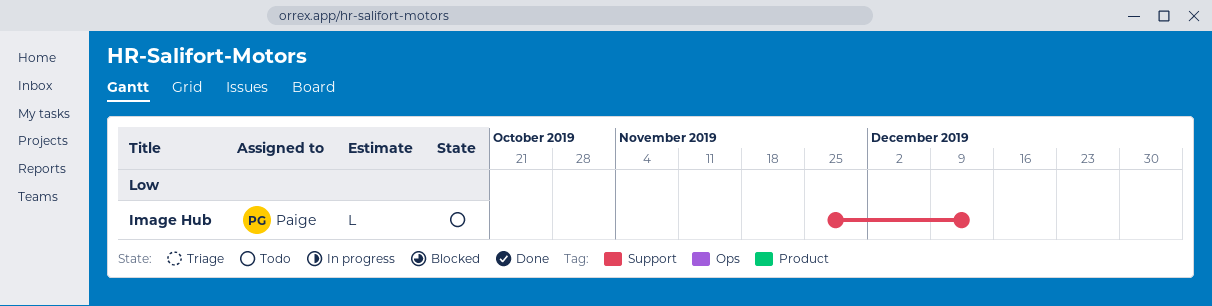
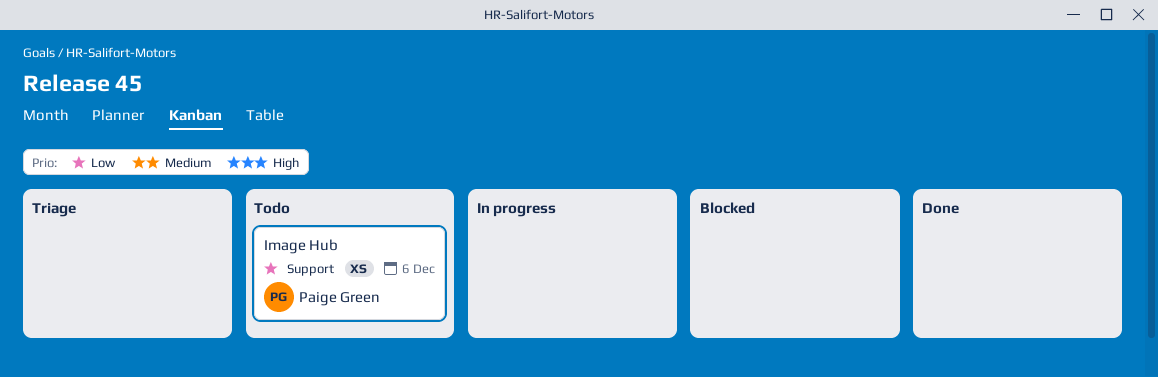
Image Hub, estimate: L -> XS
Image Hub, due: Dec 13 -> Dec 6

